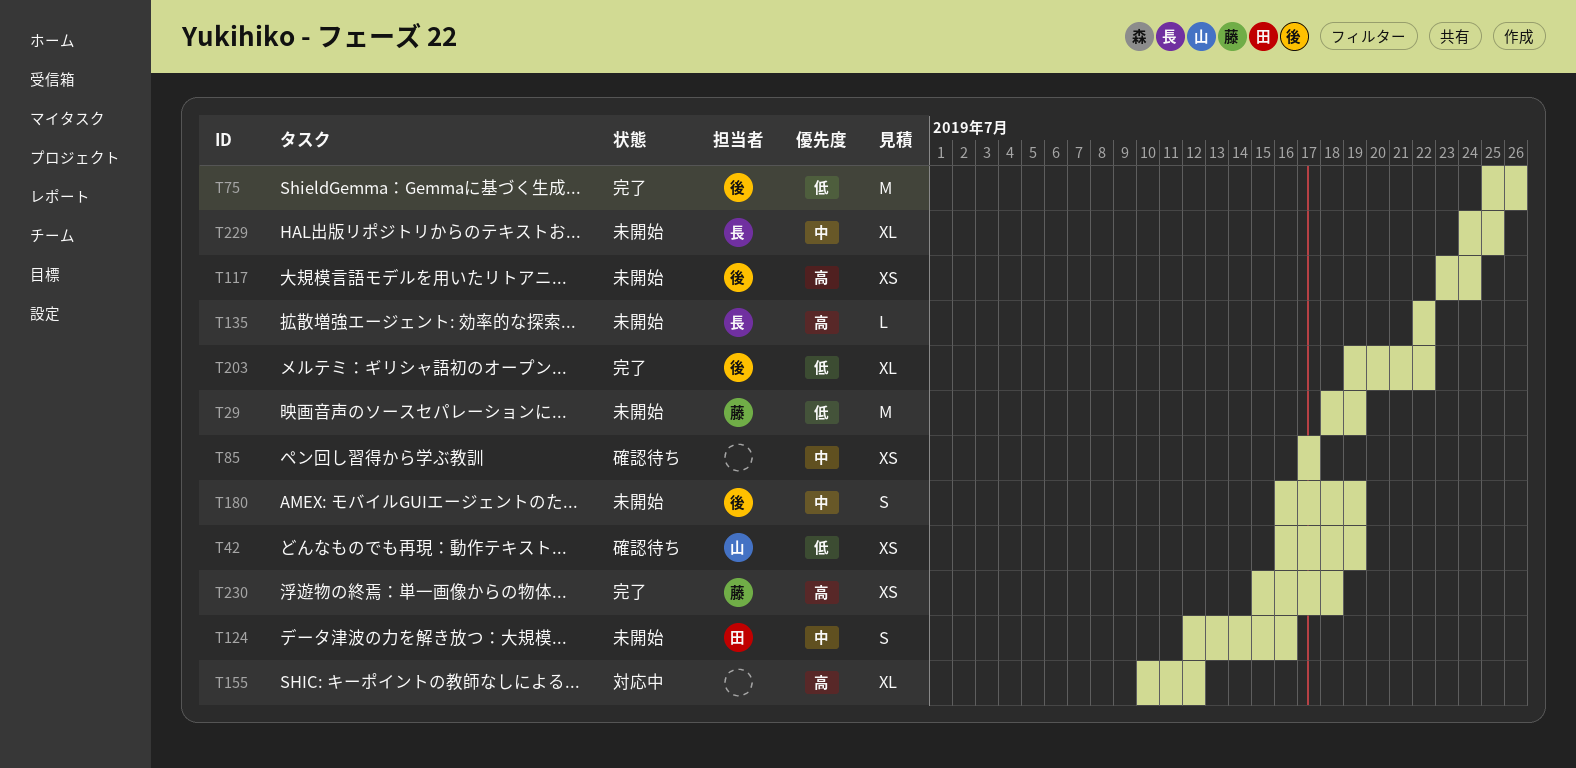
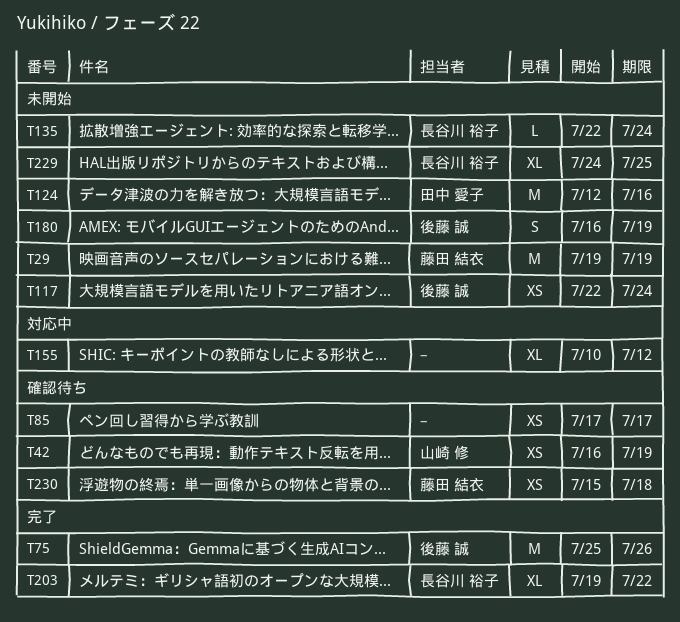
T29, start: Jul 18 -> Jul 19
T117, start: Jul 23 -> Jul 22
T124, estimate: S -> M
T135, due: Jul 22 -> Jul 24
T203, owner: 後藤 誠 -> 長谷川 裕子
T230, status: 完了 -> 確認待ち

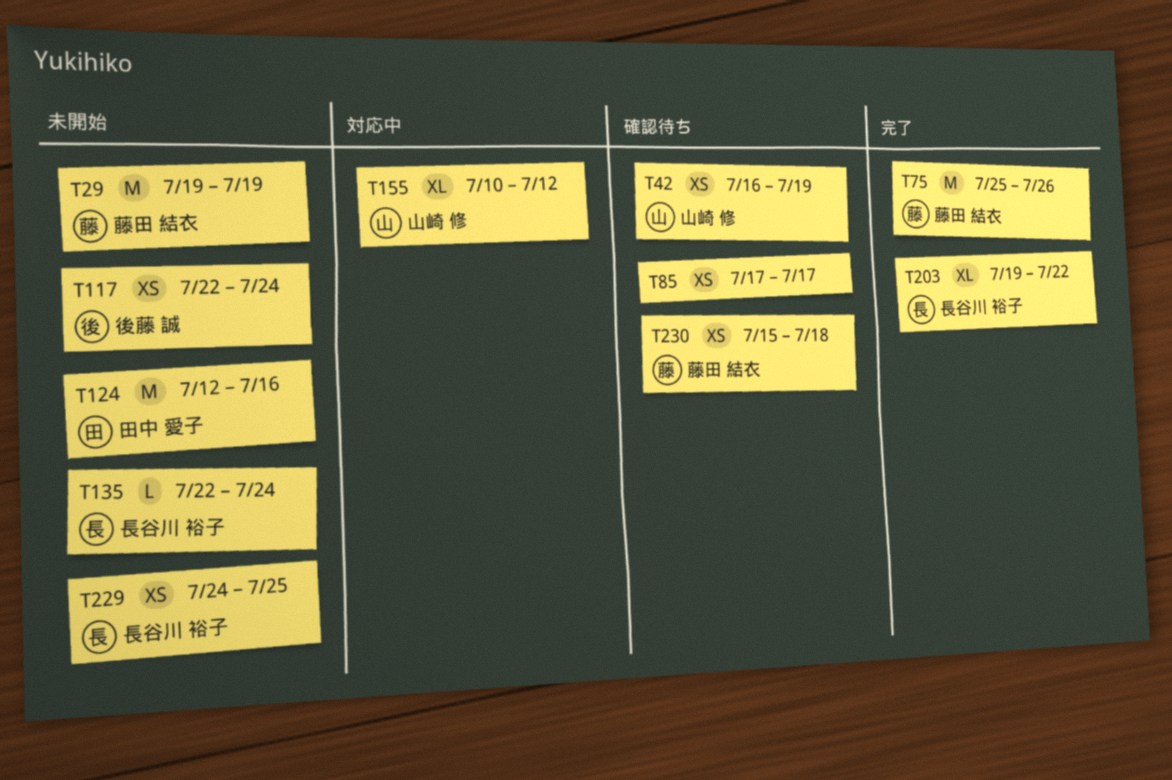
T75, owner: 後藤 誠 -> 藤田 結衣
T155, owner: none -> 山崎 修
T180: present -> none
T229, estimate: XL -> XS

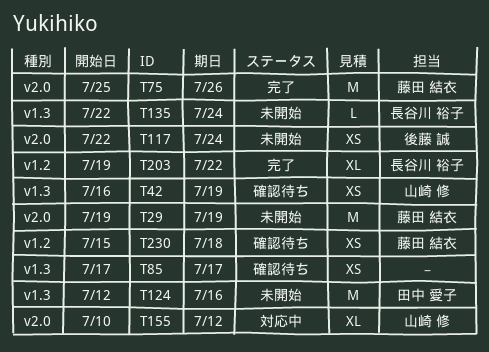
T229: present -> none

